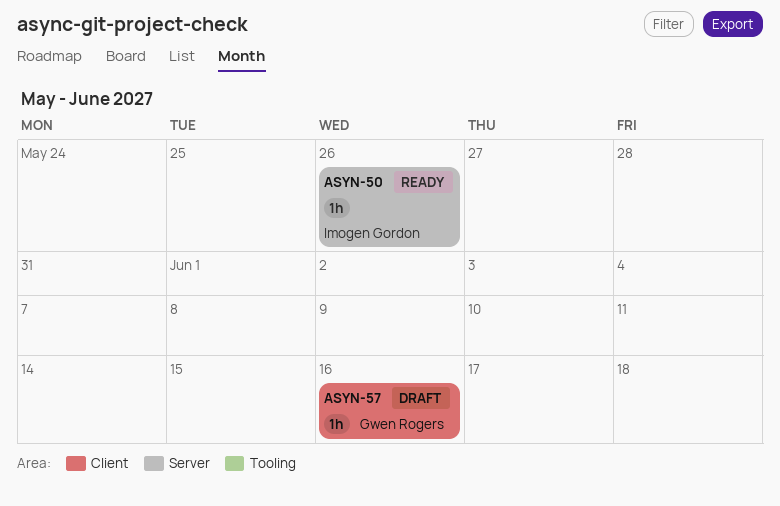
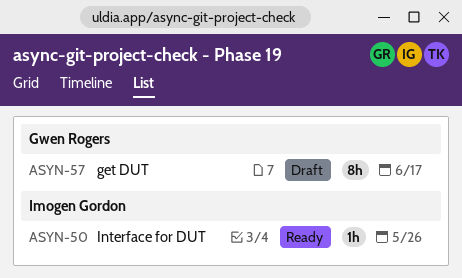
ASYN-57, estimate: 1h -> 8h
ASYN-57, due: Jun 16 -> Jun 17

